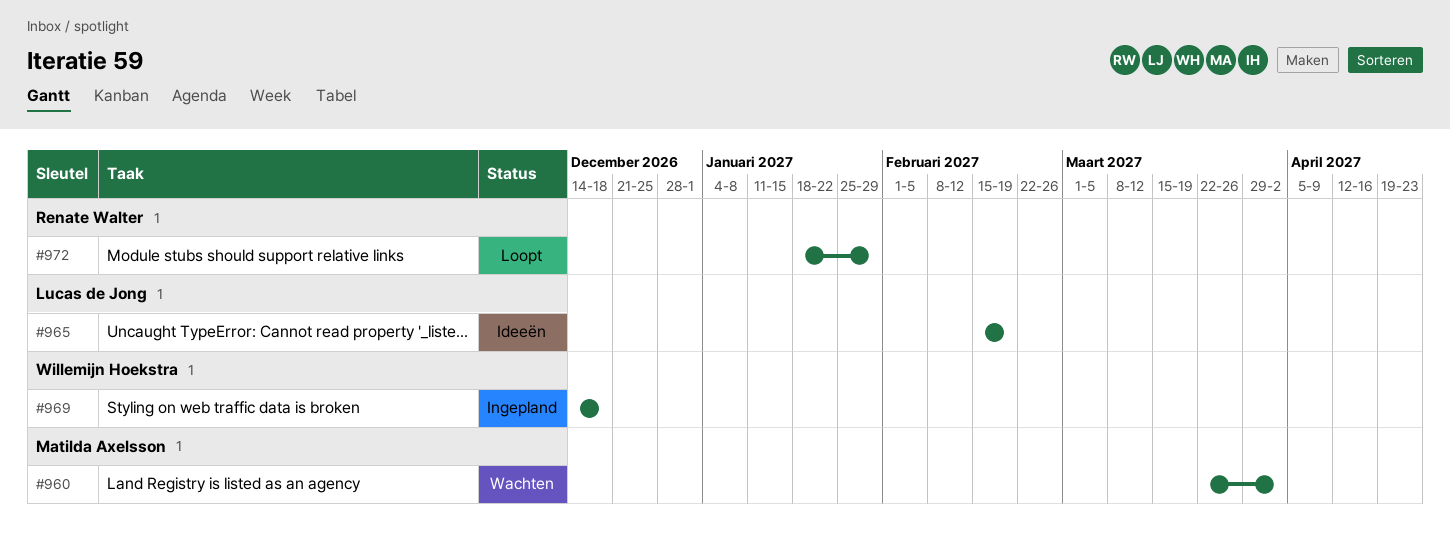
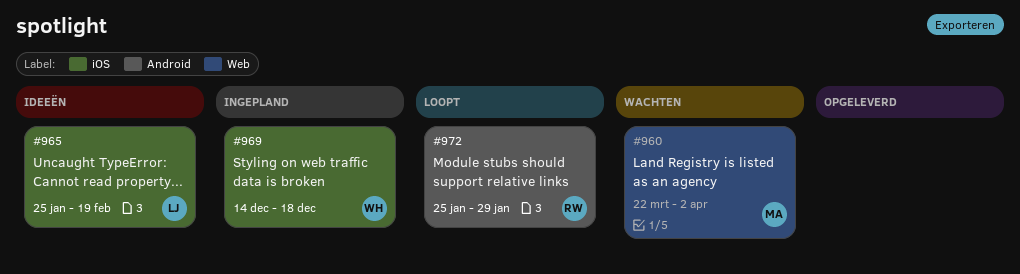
#965, start: Feb 15 -> Jan 25
#972, start: Jan 18 -> Jan 25

